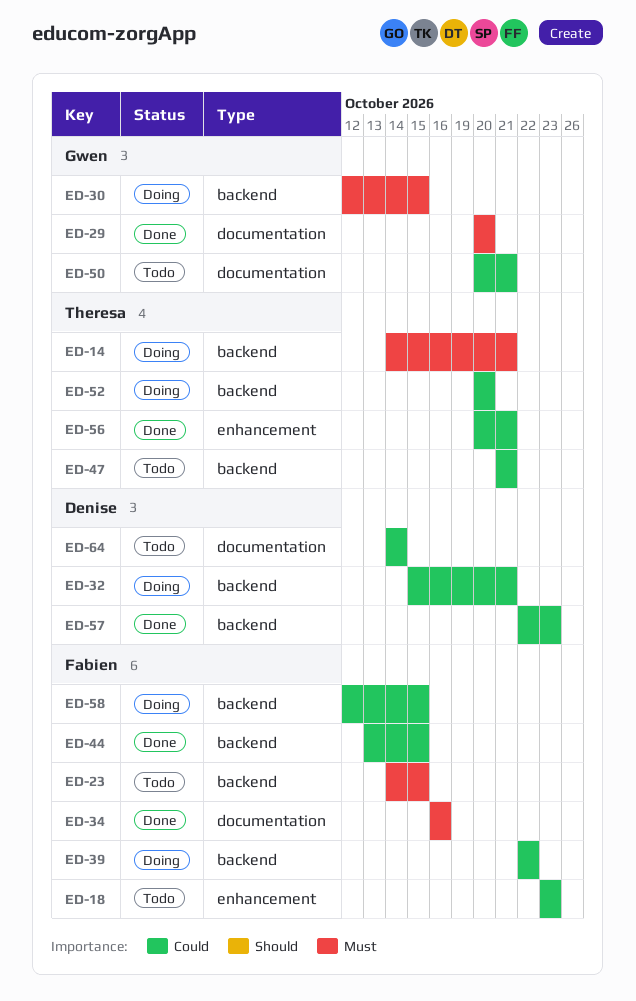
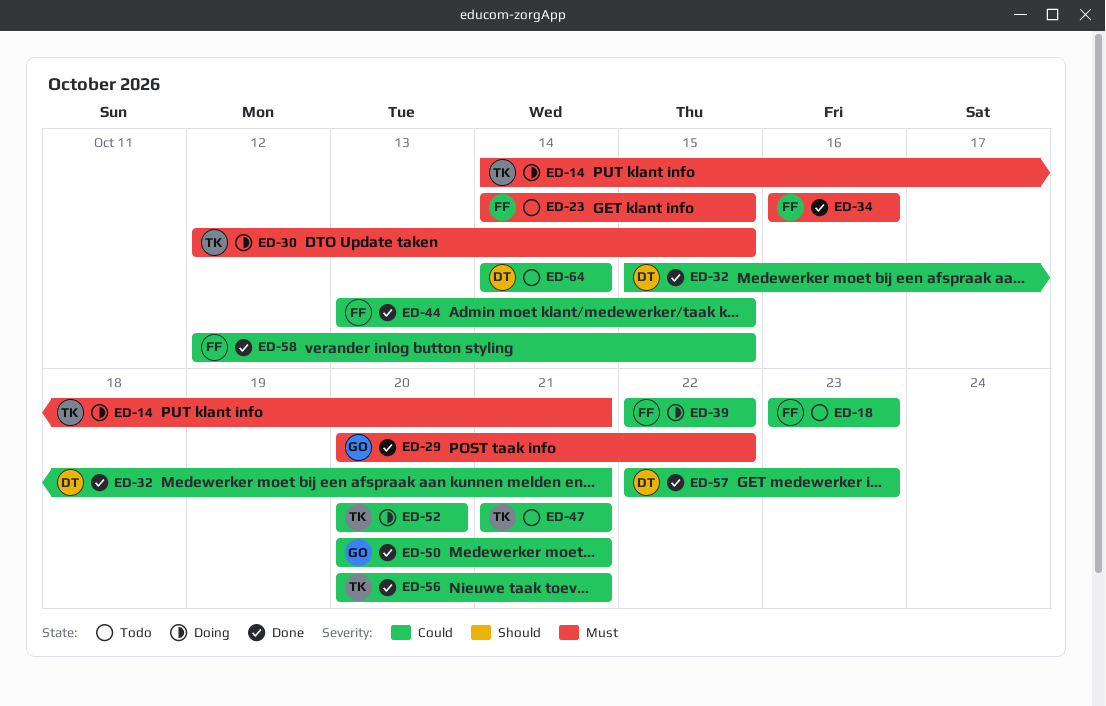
ED-29, due: Oct 20 -> Oct 22
ED-30, owner: Gwen -> Theresa
ED-32, status: Doing -> Done
ED-50, status: Todo -> Done
ED-58, status: Doing -> Done

